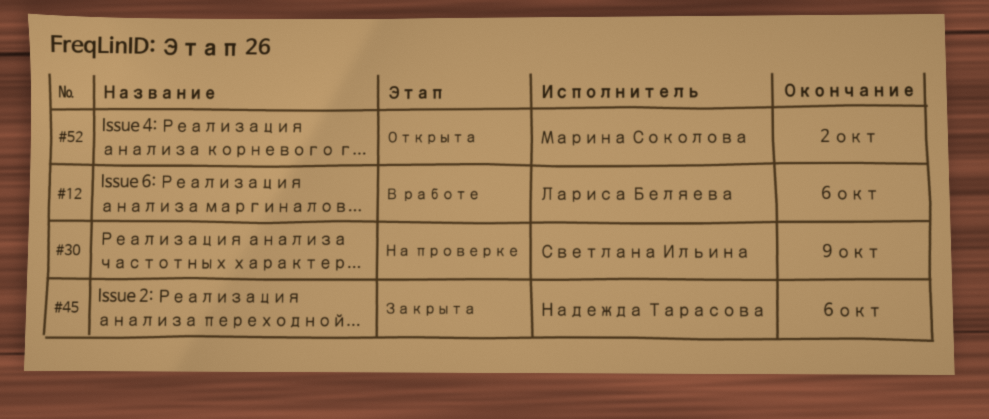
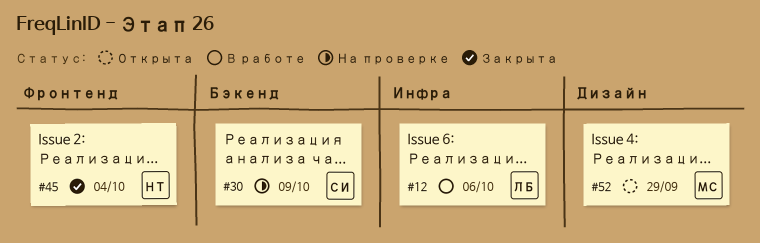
#45, due: Oct 6 -> Oct 4
#52, due: Oct 2 -> Sep 29

